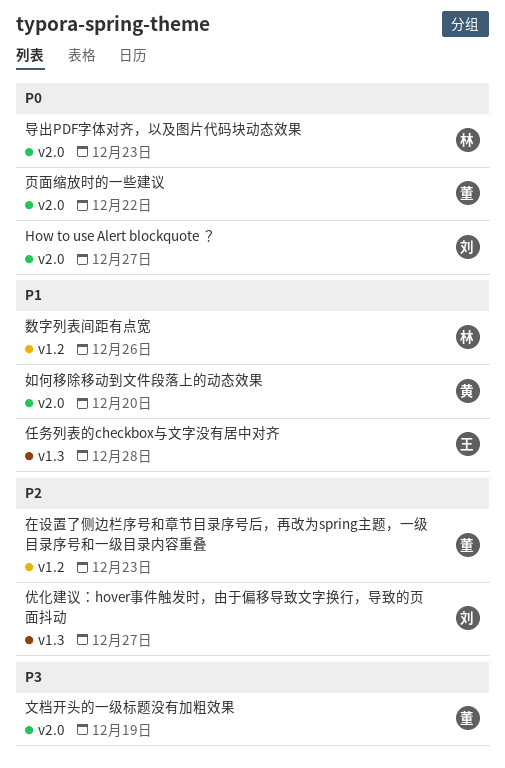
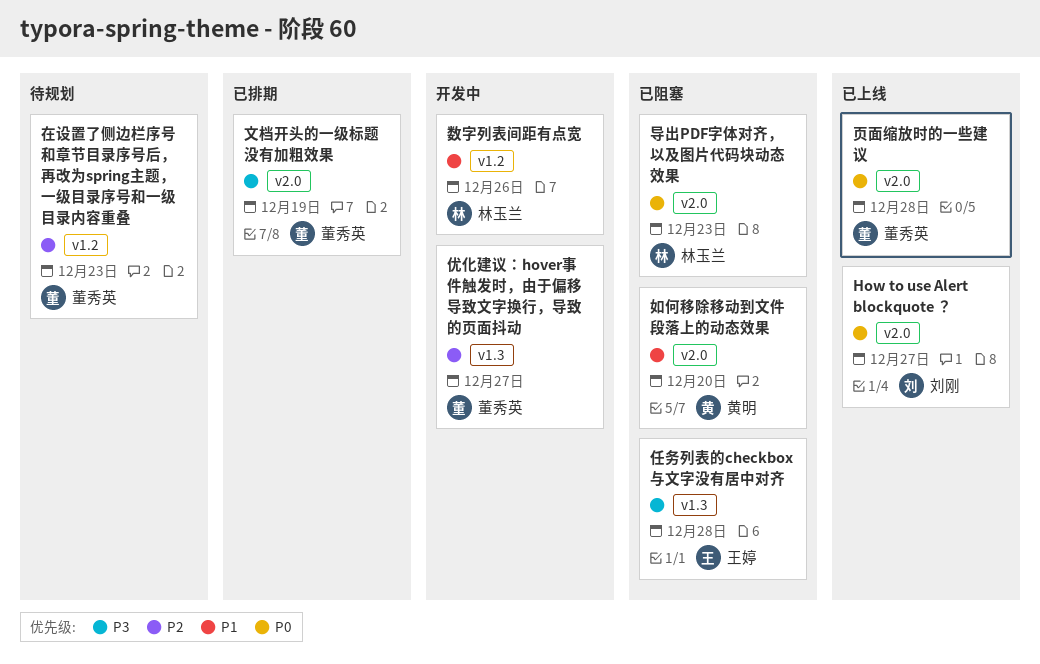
任务列表的checkbox与文字没有居中对齐, priority: P1 -> P3
优化建议：hover事件触发时，由于偏移导致文字换行，导致的页面抖动, owner: 刘刚 -> 董秀英
页面缩放时的一些建议, due: Dec 22 -> Dec 28

